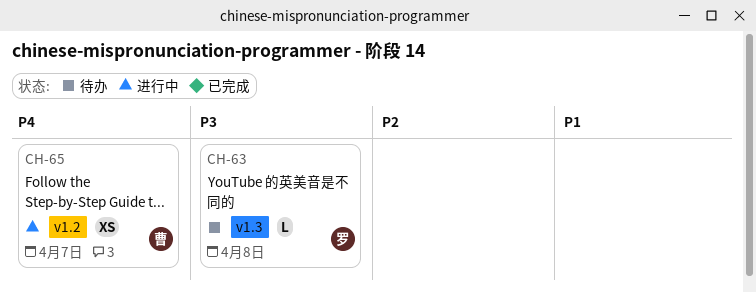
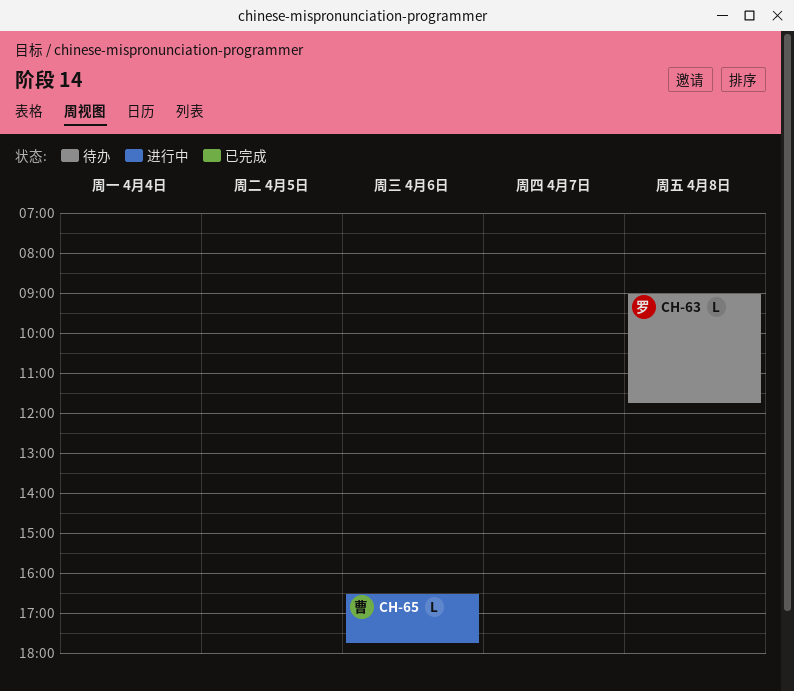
CH-65, estimate: XS -> L
CH-65, day: Apr 7 -> Apr 6

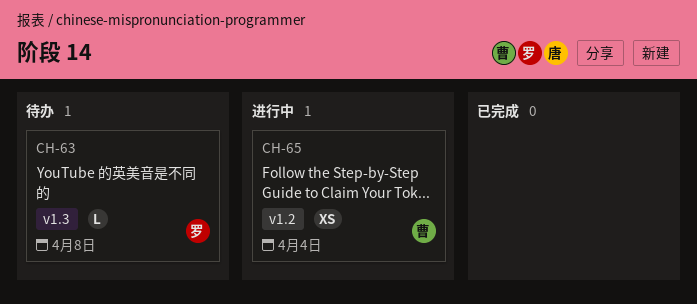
CH-65, estimate: L -> XS
CH-65, day: Apr 6 -> Apr 4

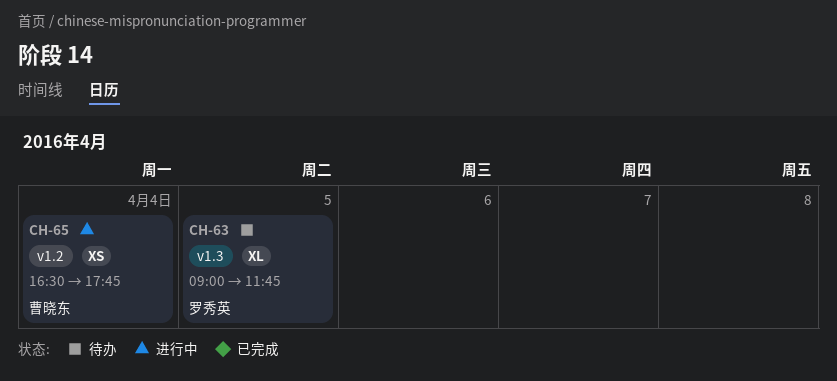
CH-63, estimate: L -> XL
CH-63, day: Apr 8 -> Apr 5

